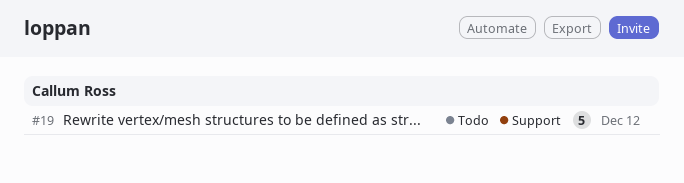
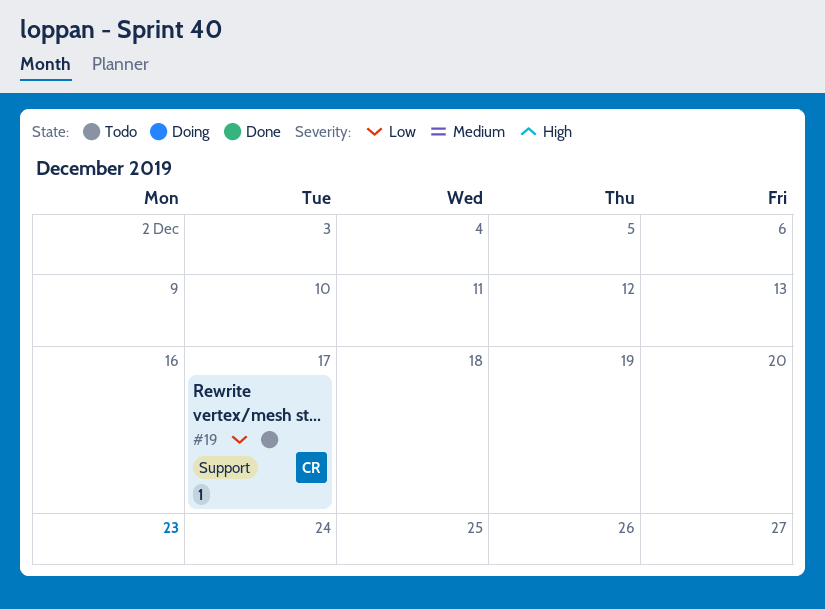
#19, estimate: 5 -> 1
#19, due: Dec 12 -> Dec 17

